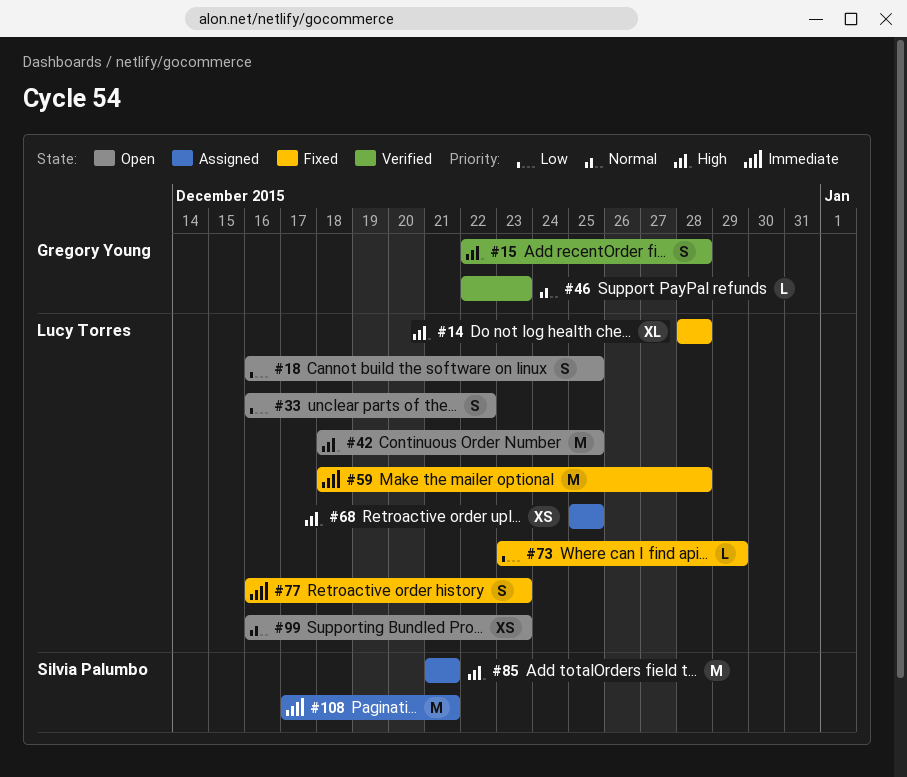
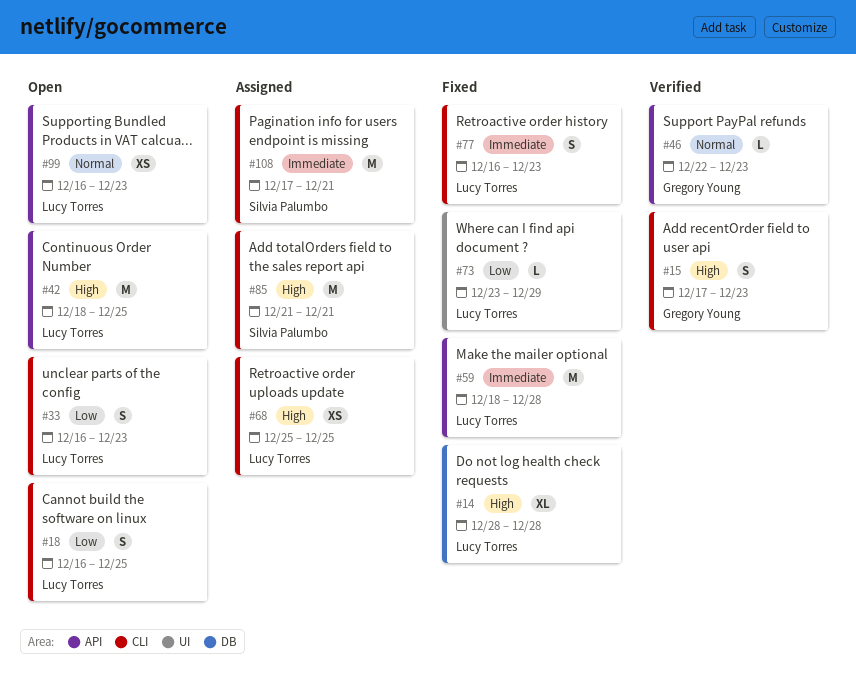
#15, start: Dec 22 -> Dec 17
#15, due: Dec 28 -> Dec 23
#33, due: Dec 22 -> Dec 23

